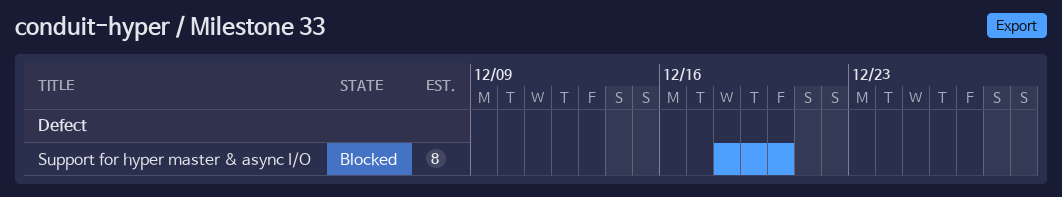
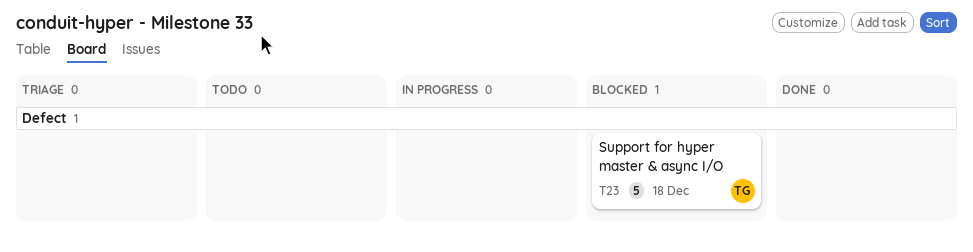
Support for hyper master & async I/O, estimate: 8 -> 5
Support for hyper master & async I/O, due: Dec 20 -> Dec 18

